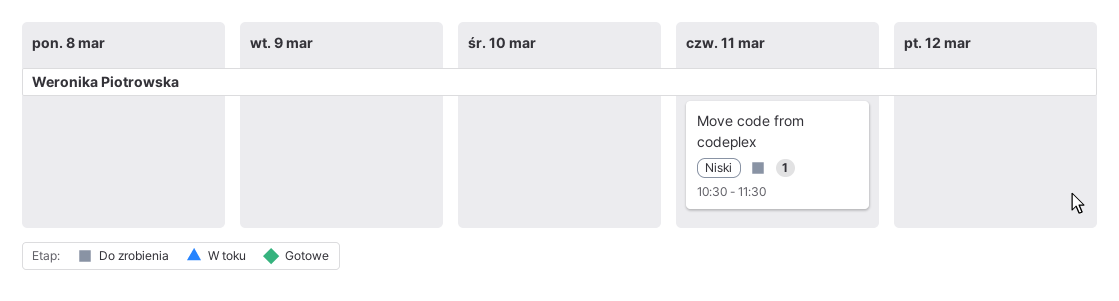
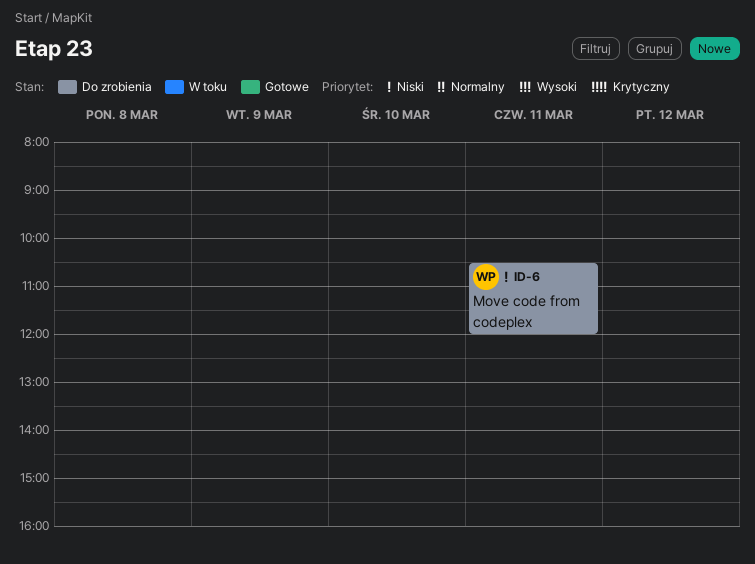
Move code from codeplex, ends: 11:30 -> 12:00

